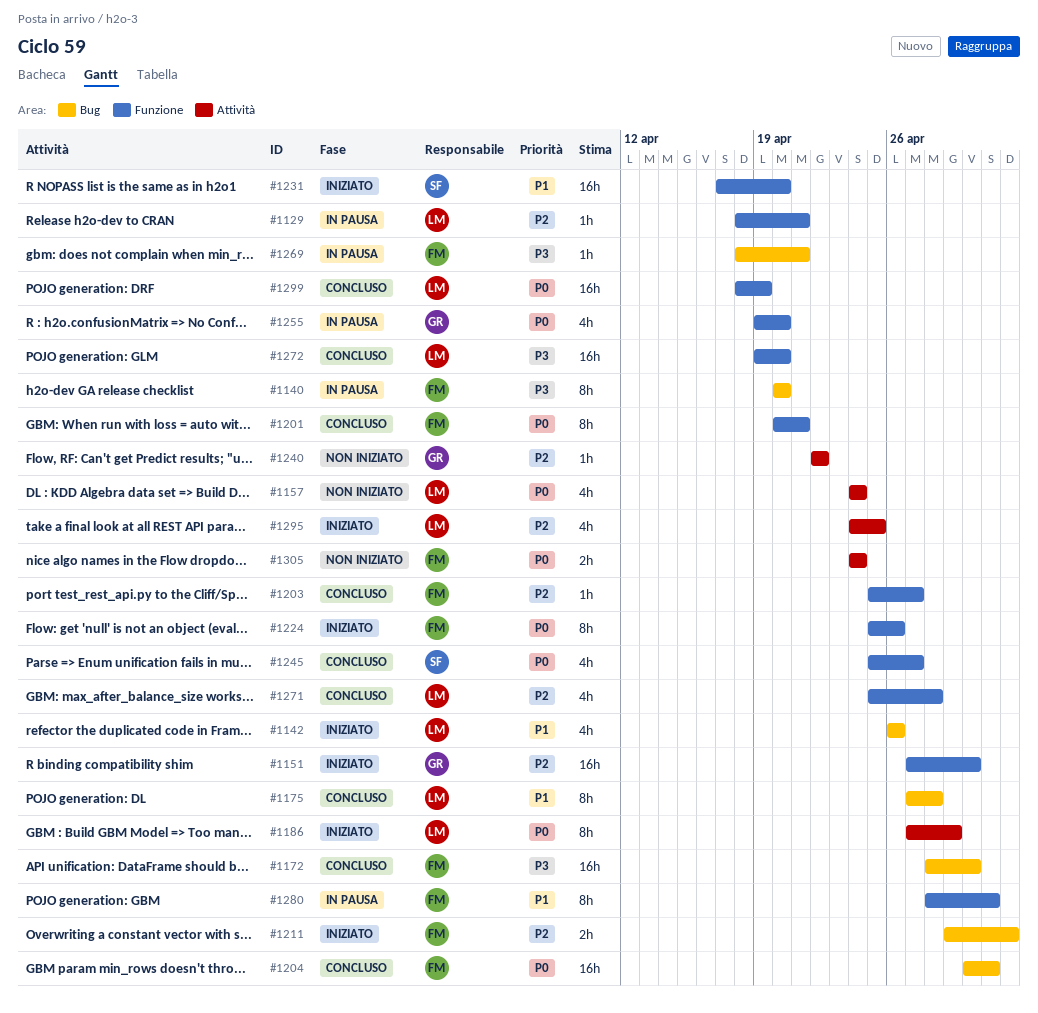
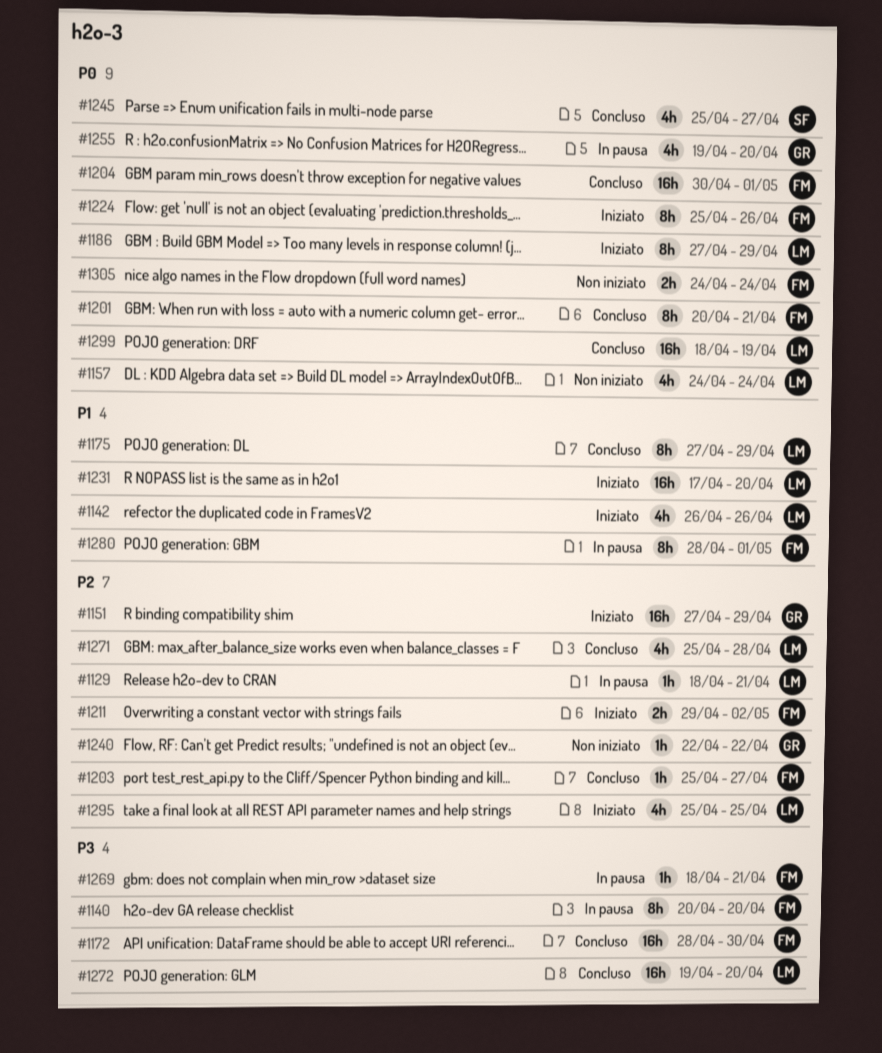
#1151, due: Apr 30 -> Apr 29
#1175, due: Apr 28 -> Apr 29
#1231, owner: SF -> LM
#1295, start: Apr 24 -> Apr 25

